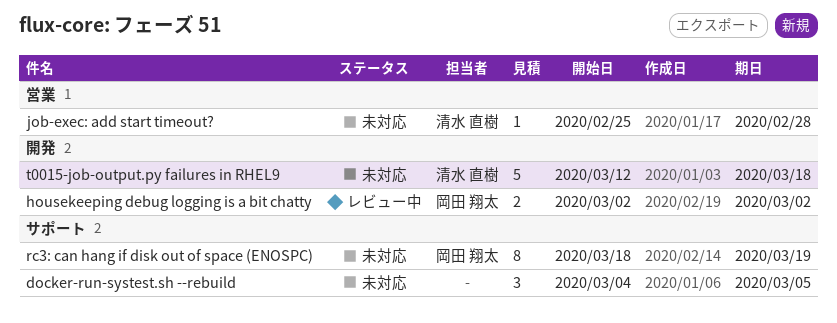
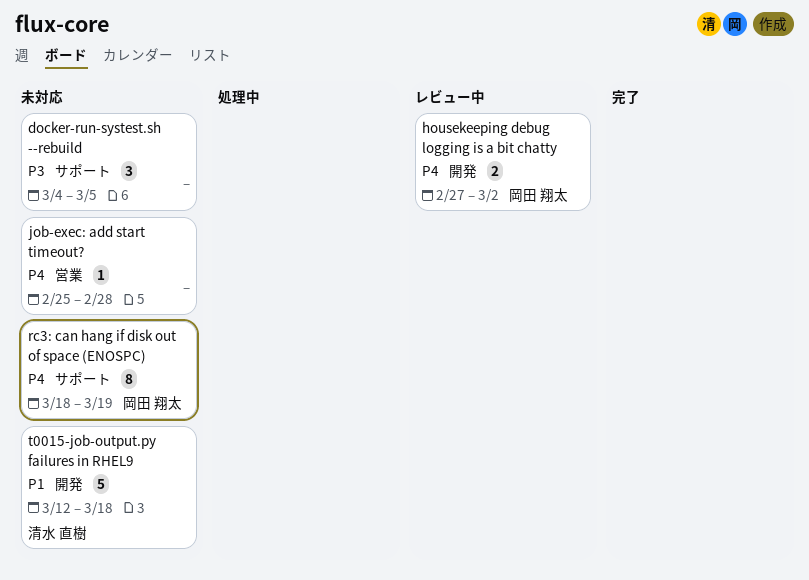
housekeeping debug logging is a bit chatty, start: Mar 2 -> Feb 27
job-exec: add start timeout?, owner: 清水 直樹 -> none

